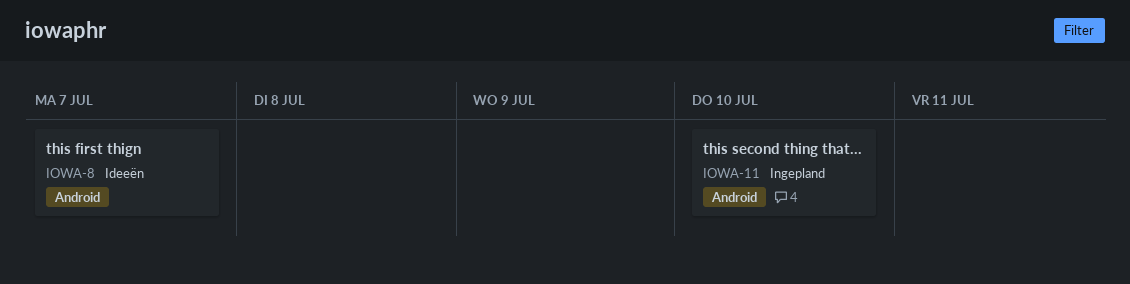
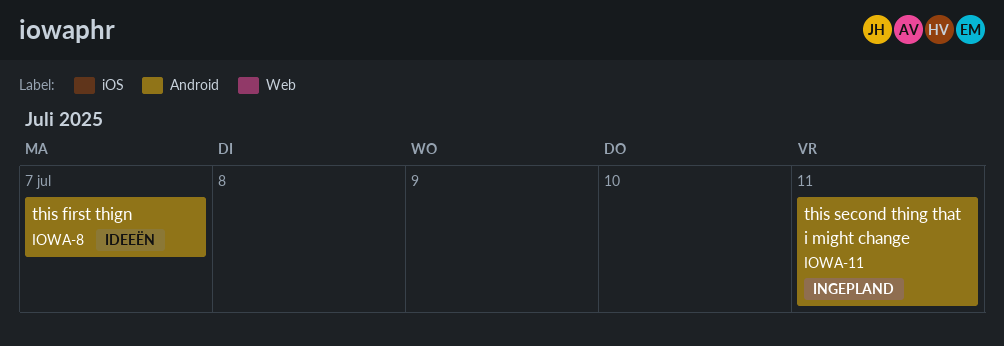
IOWA-11, due: Jul 10 -> Jul 11

